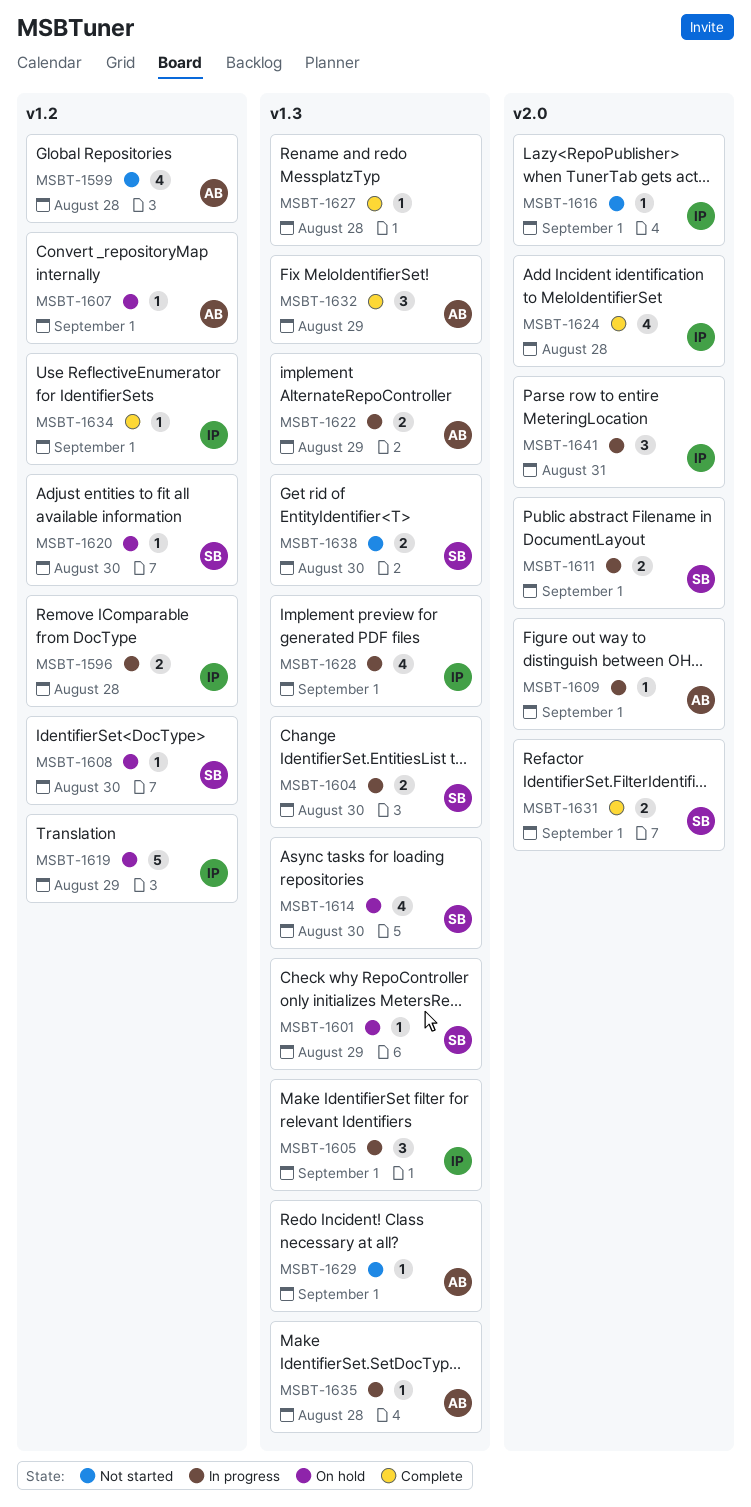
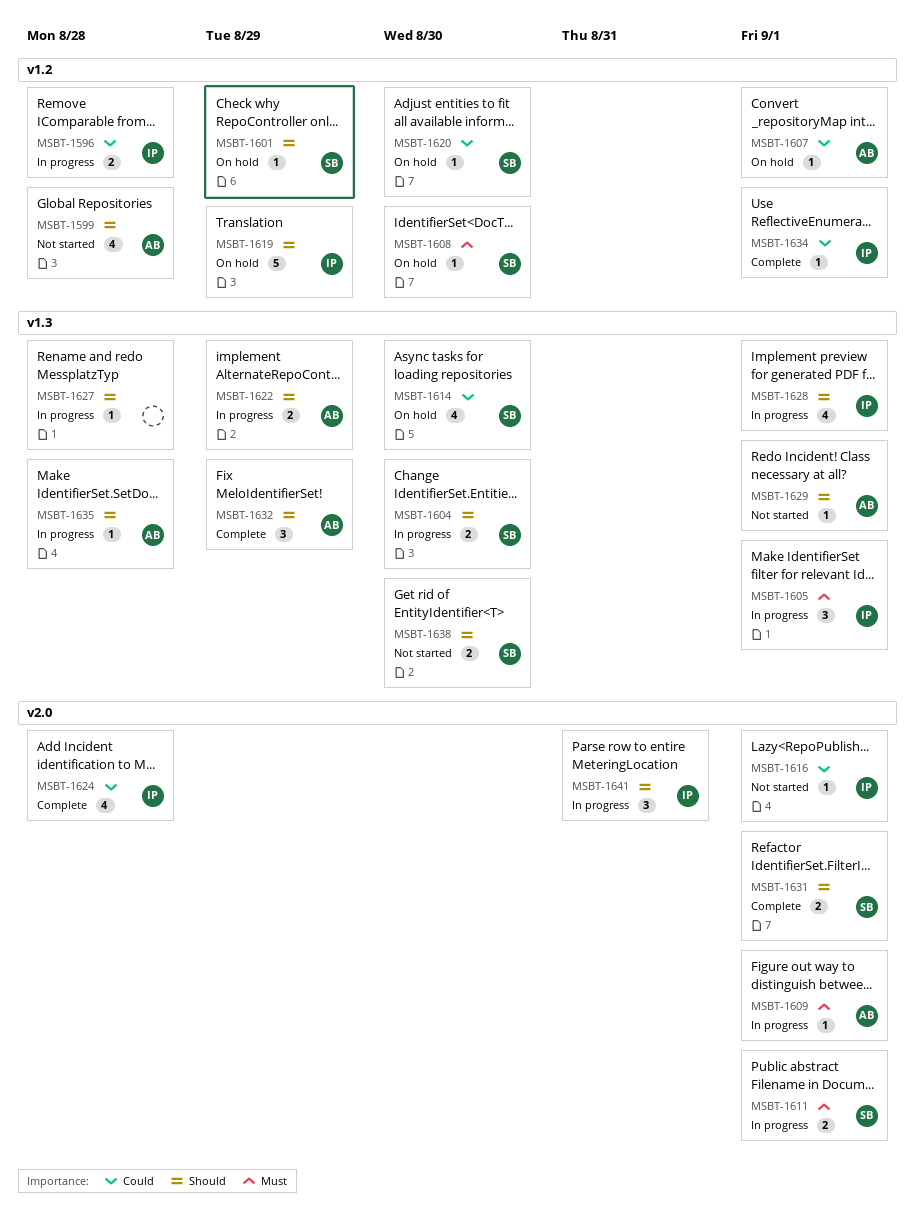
MSBT-1601, label: v1.3 -> v1.2
MSBT-1627, status: Complete -> In progress

